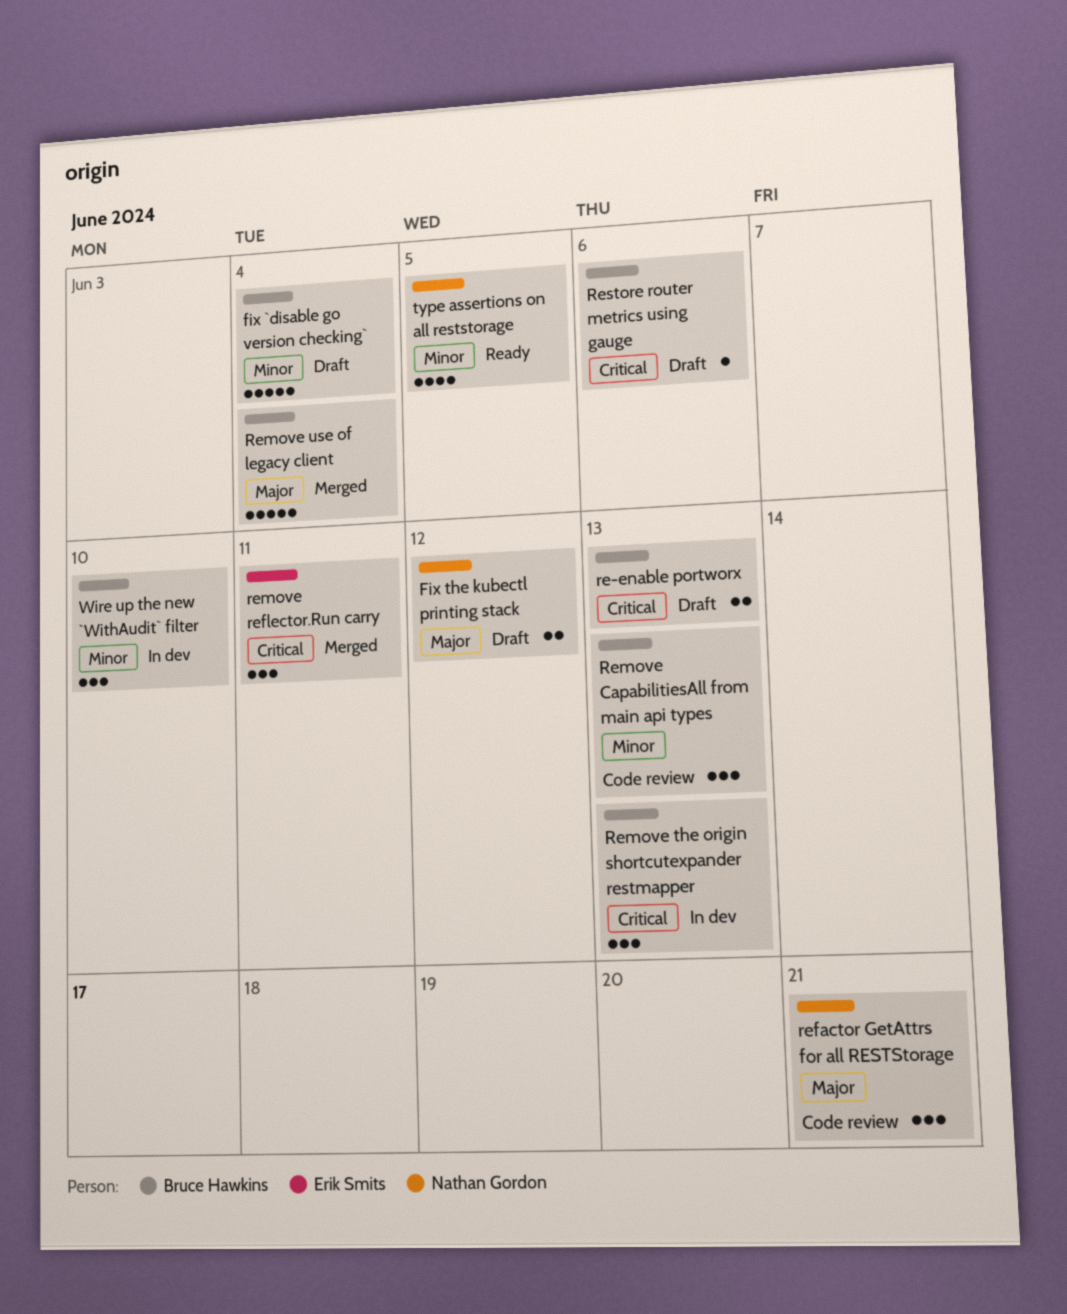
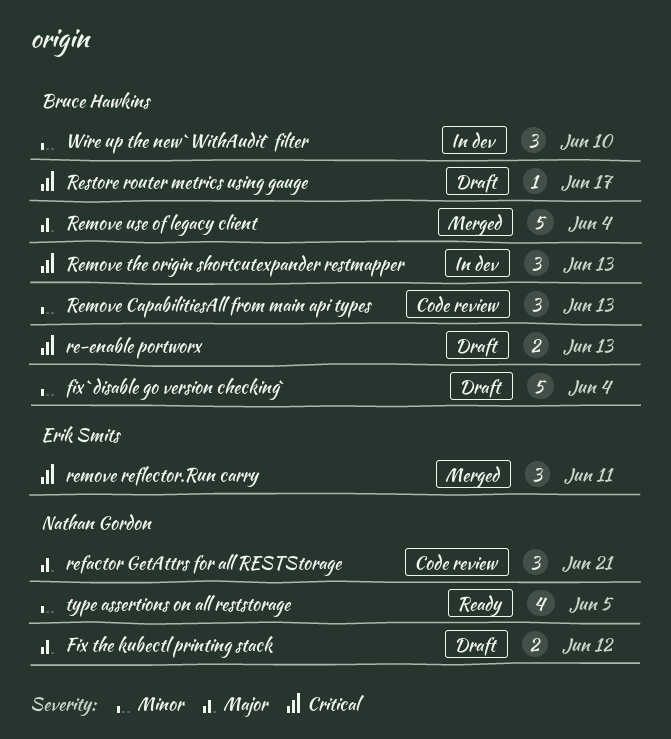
Restore router metrics using gauge, due: Jun 6 -> Jun 17

